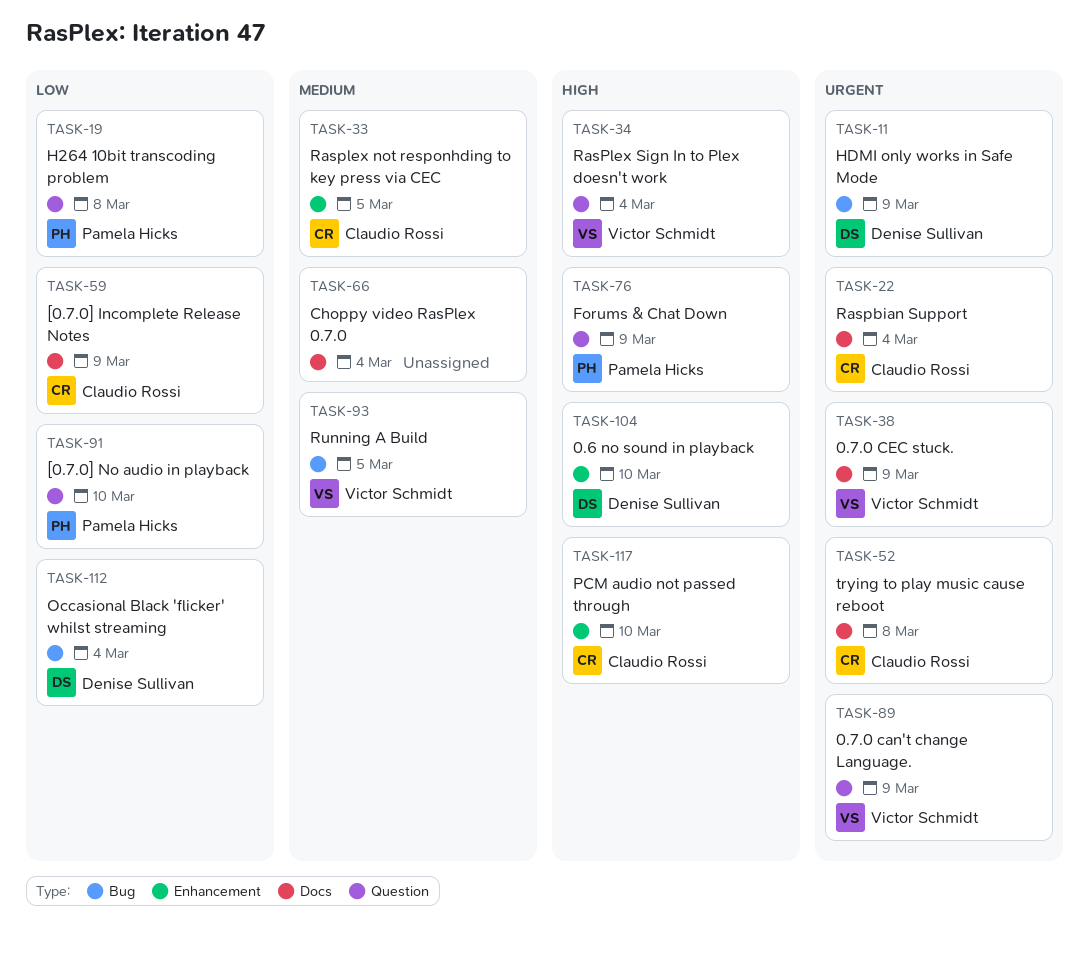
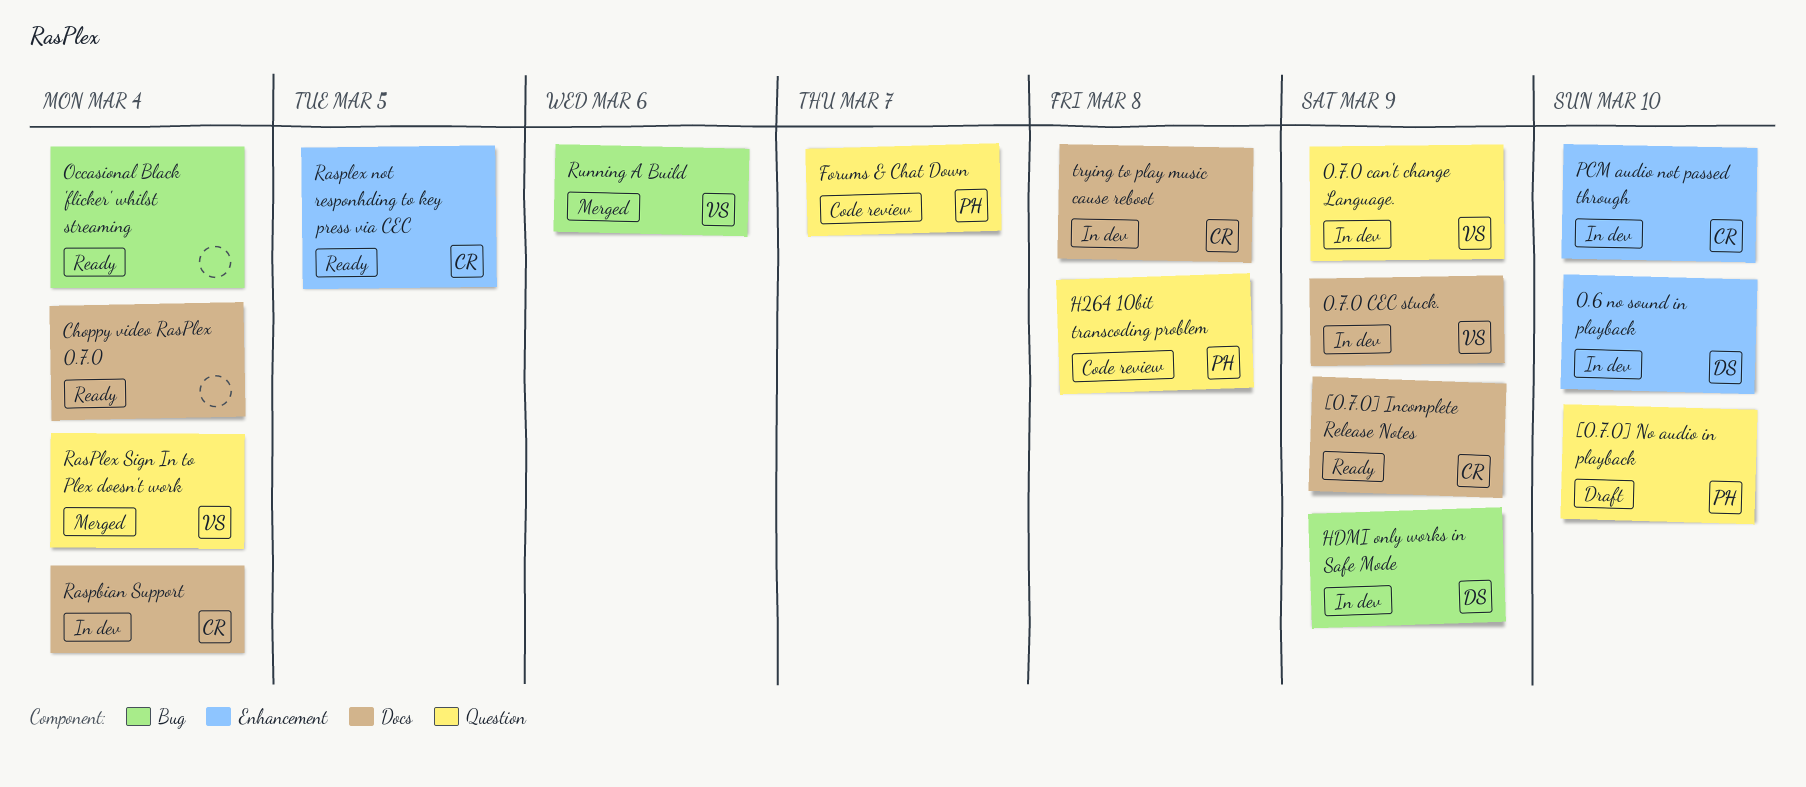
Forums & Chat Down, due: Mar 9 -> Mar 7
Occasional Black 'flicker' whilst streaming, owner: Denise Sullivan -> none
Running A Build, due: Mar 5 -> Mar 6

